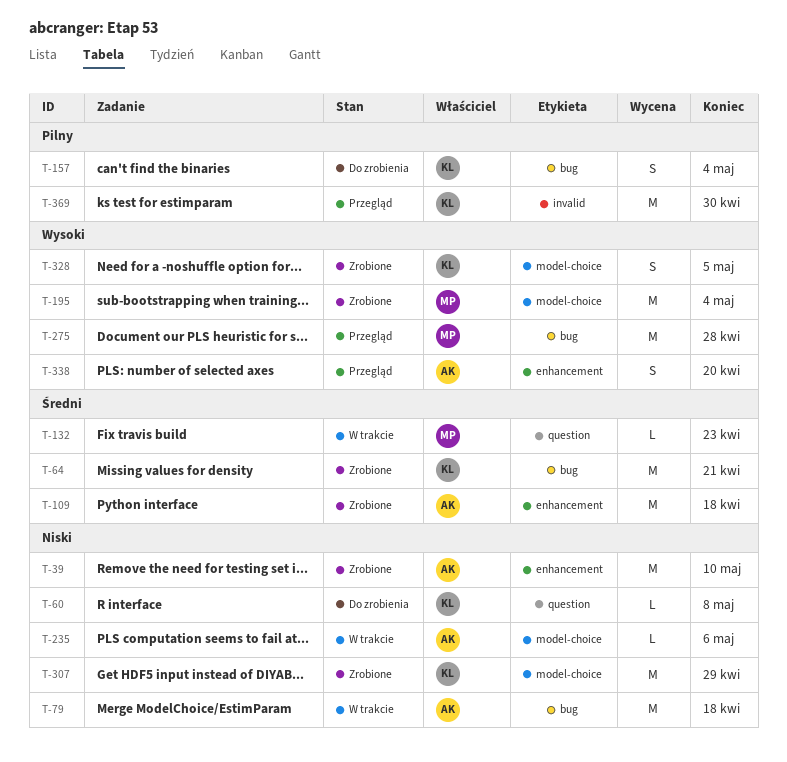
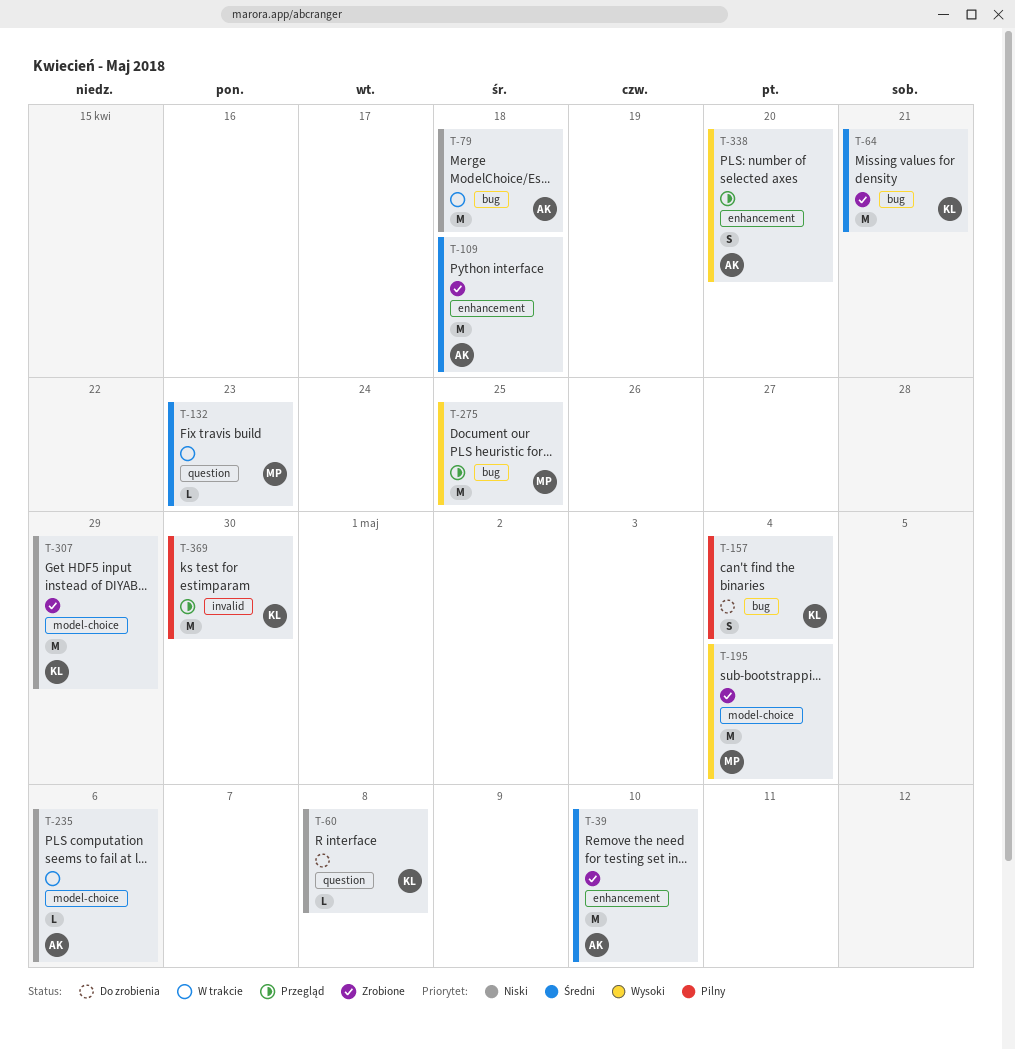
T-39, priority: Niski -> Średni
T-275, due: Apr 28 -> Apr 25
T-328: present -> none

